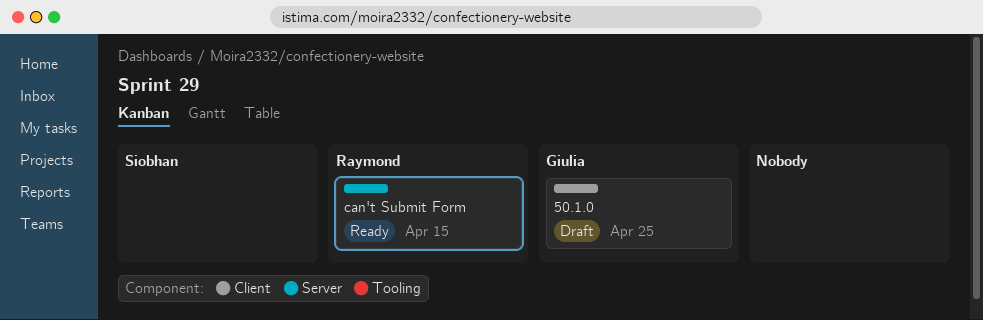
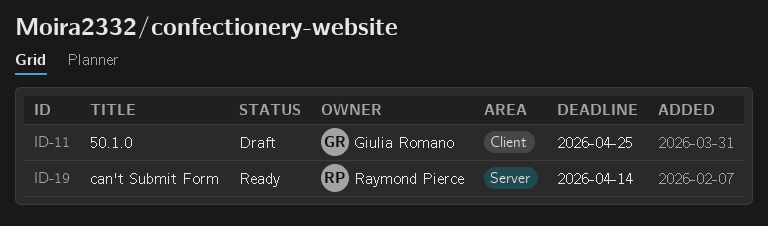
can't Submit Form, due: Apr 15 -> Apr 14

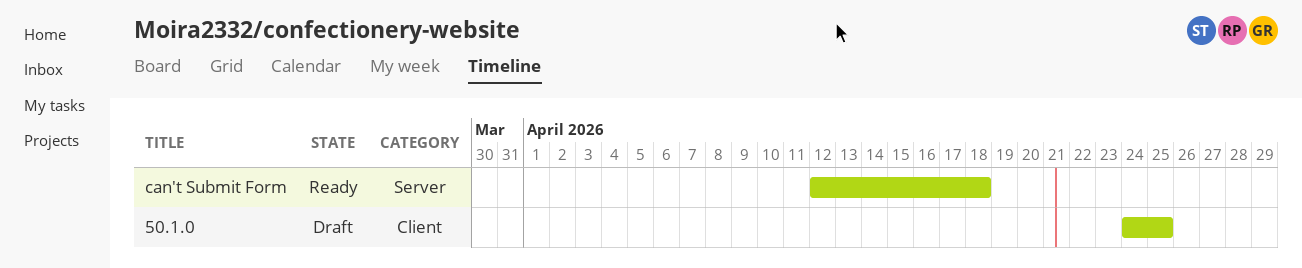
can't Submit Form, due: Apr 14 -> Apr 18

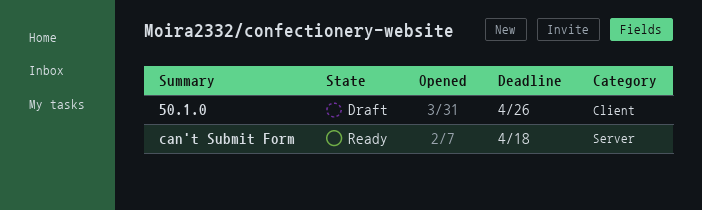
50.1.0, due: Apr 25 -> Apr 26

